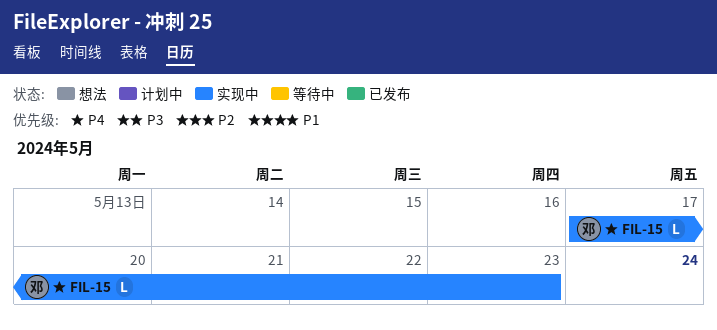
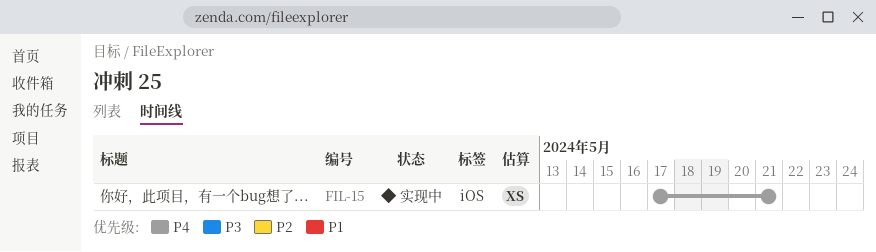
FIL-15, estimate: L -> XS
FIL-15, due: May 23 -> May 21

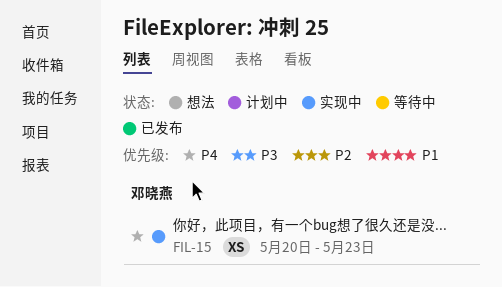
FIL-15, start: May 17 -> May 20
FIL-15, due: May 21 -> May 23

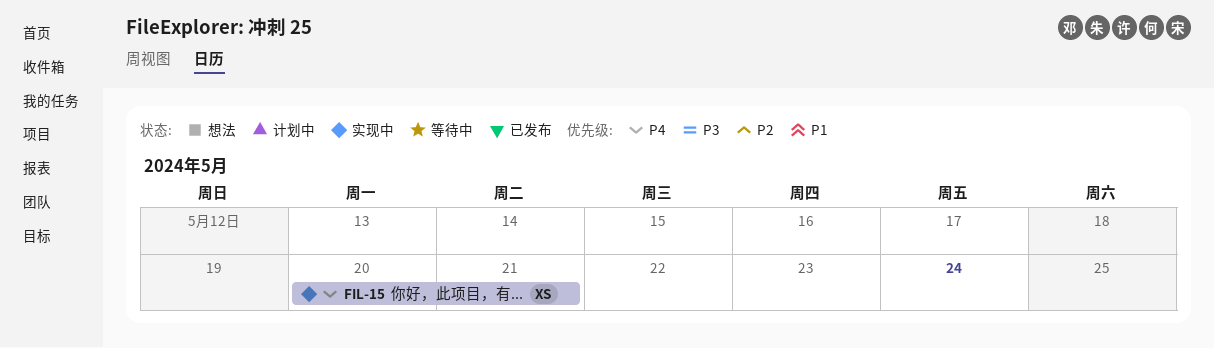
FIL-15, due: May 23 -> May 21

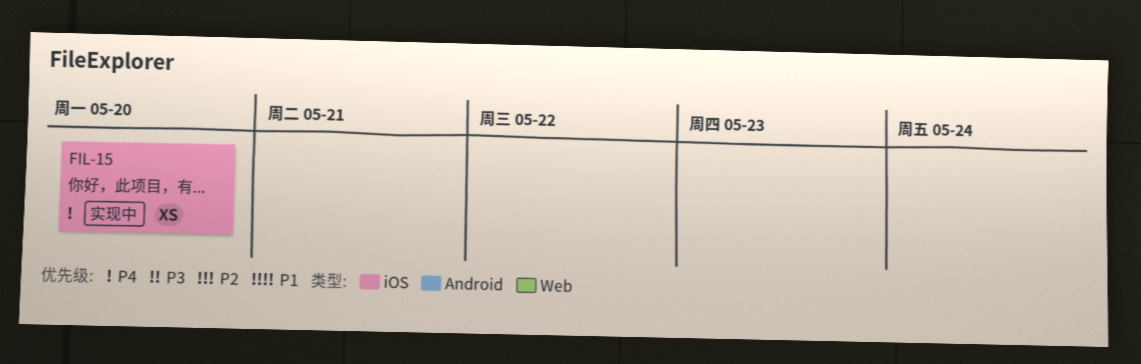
FIL-15, due: May 21 -> May 20

